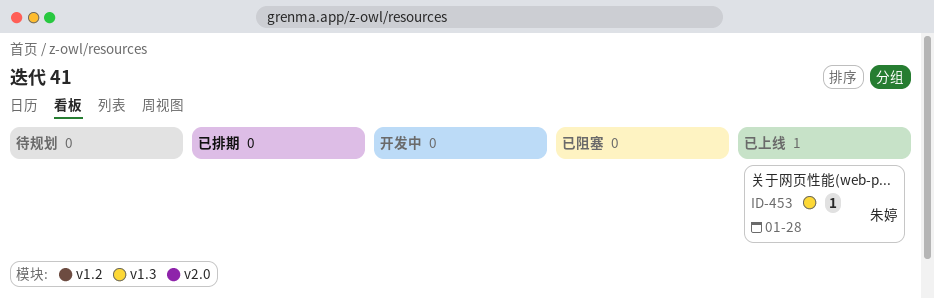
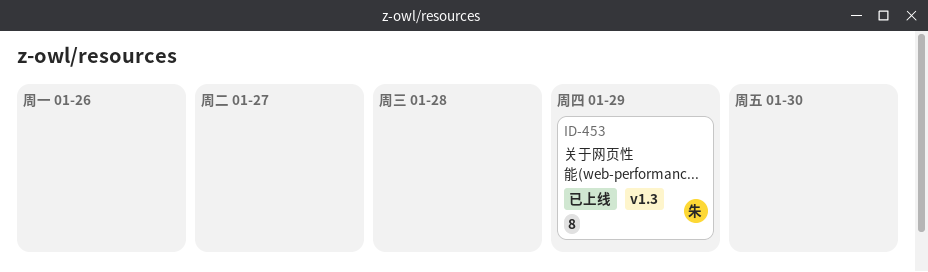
ID-453, estimate: 1 -> 8
ID-453, due: Jan 28 -> Jan 29

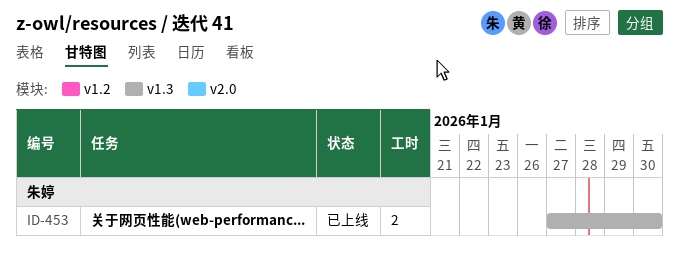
ID-453, estimate: 8 -> 2
ID-453, due: Jan 29 -> Jan 30

